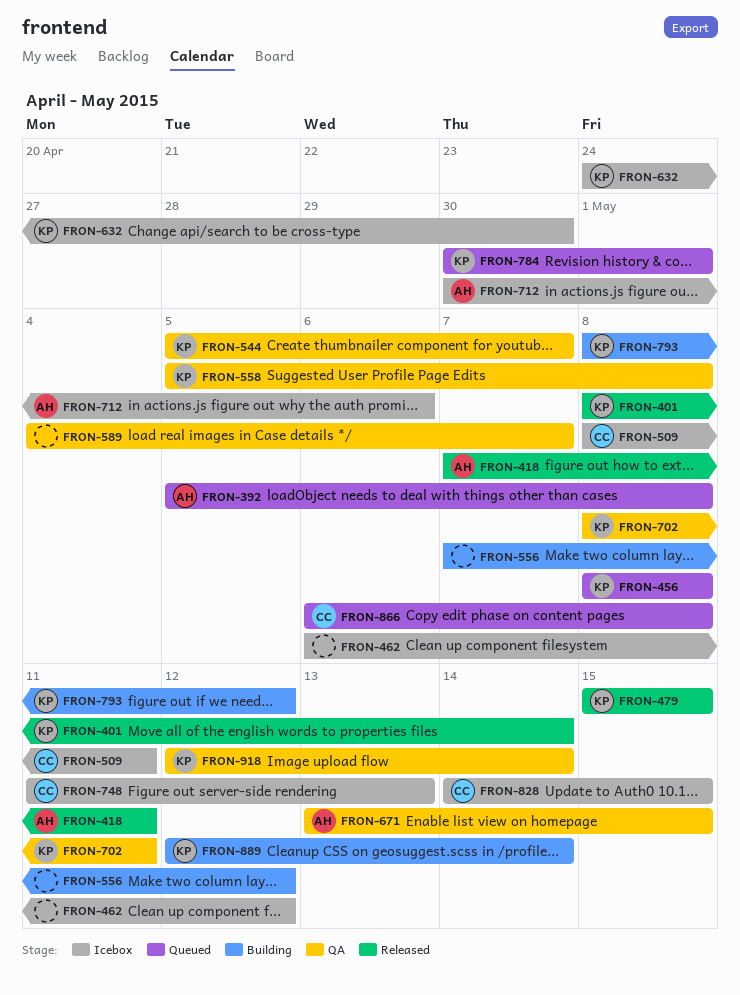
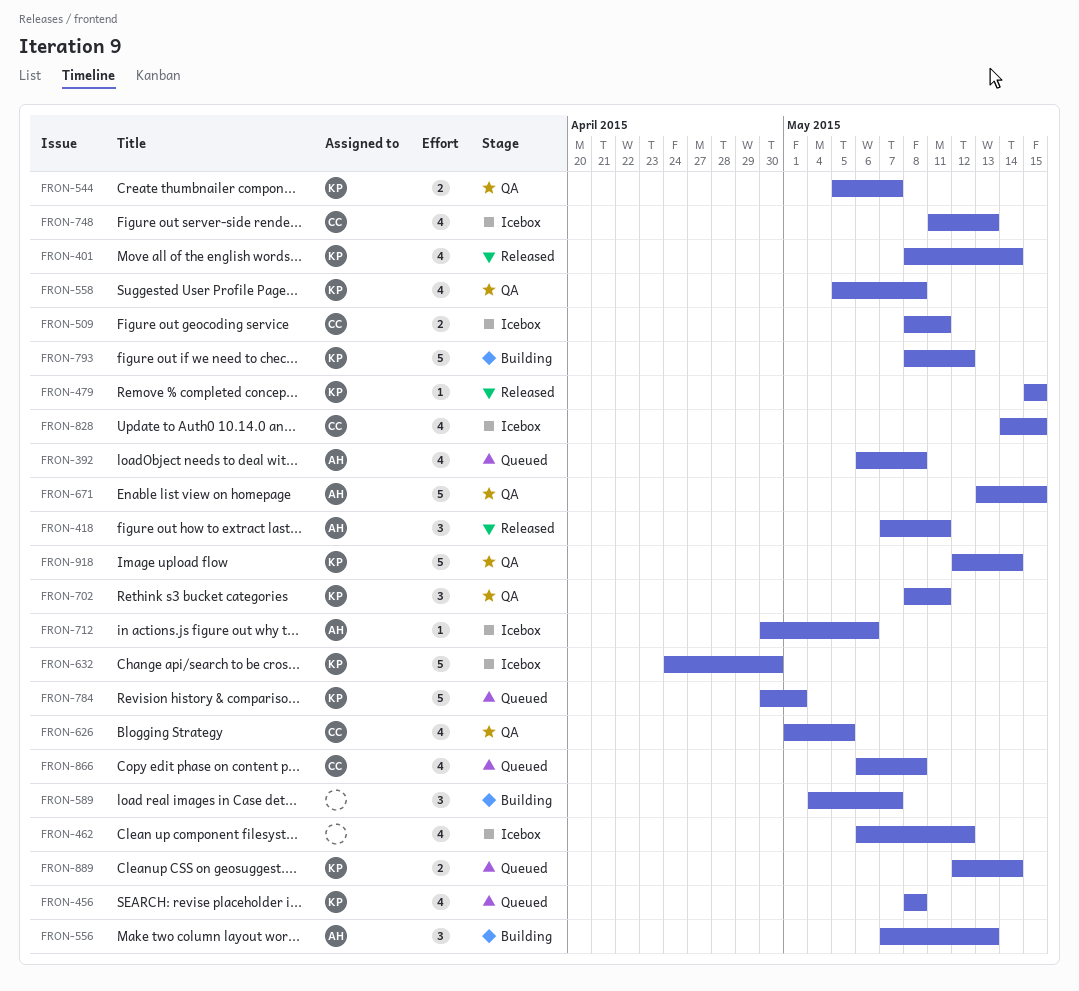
FRON-392, start: May 5 -> May 6
FRON-556, owner: none -> AH
FRON-556, due: May 12 -> May 13
FRON-589, status: QA -> Building
FRON-626: none -> present
FRON-889, status: Building -> Queued

